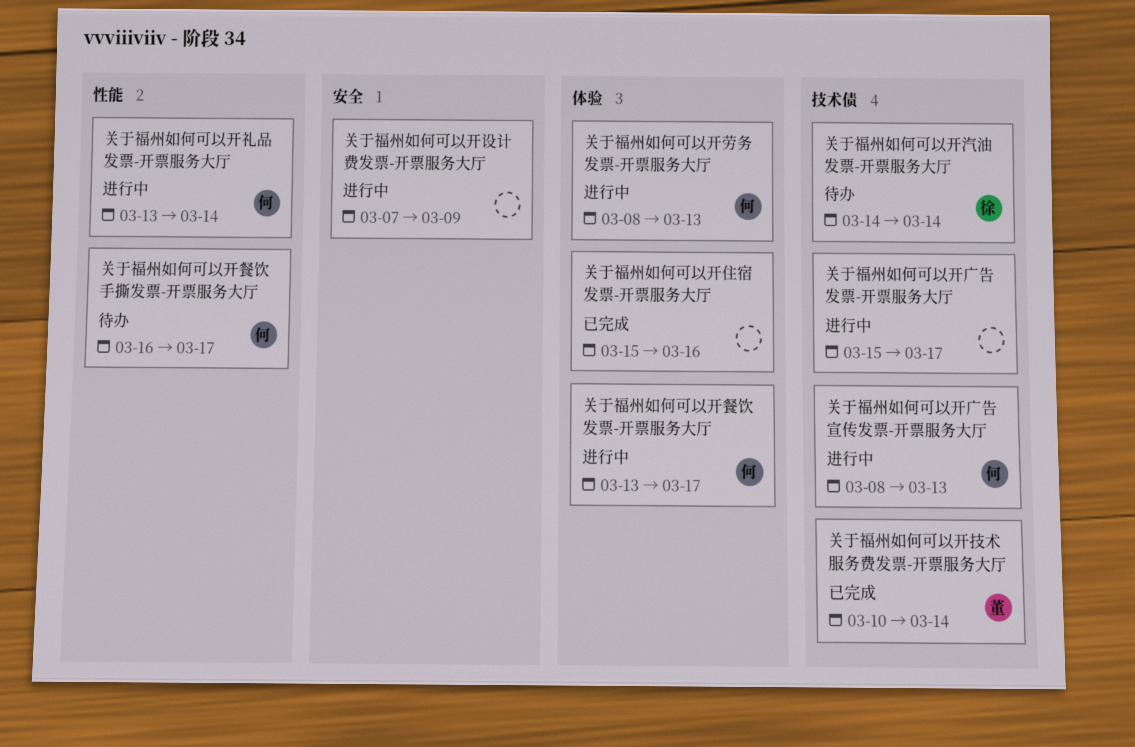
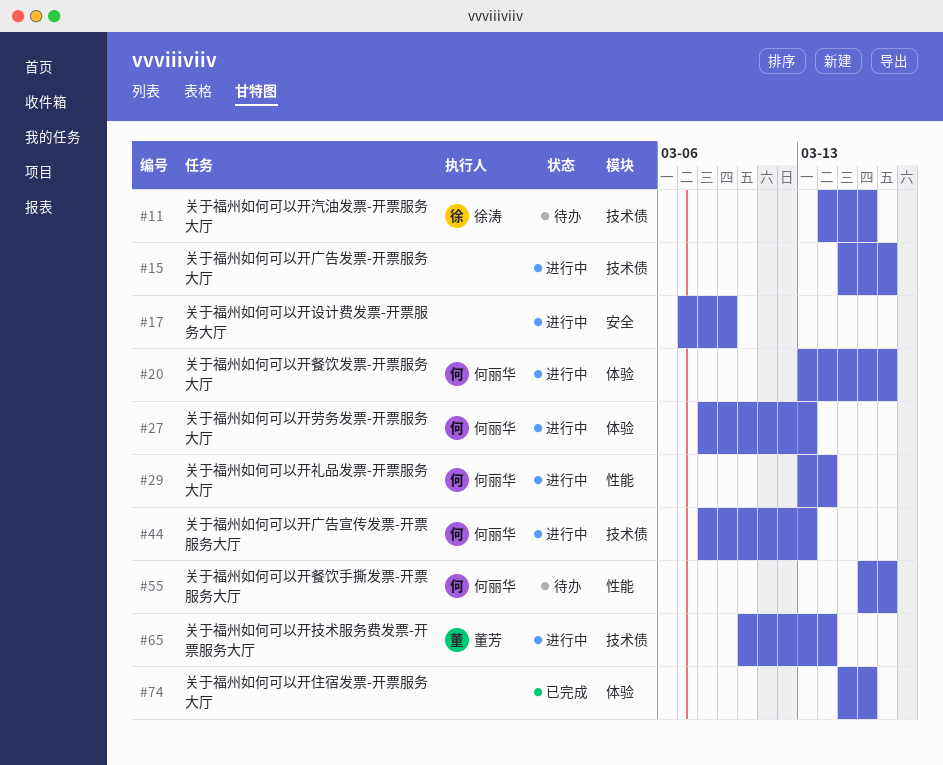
关于福州如何可以开技术服务费发票-开票服务大厅, status: 已完成 -> 进行中
关于福州如何可以开汽油发票-开票服务大厅, due: Mar 14 -> Mar 16

